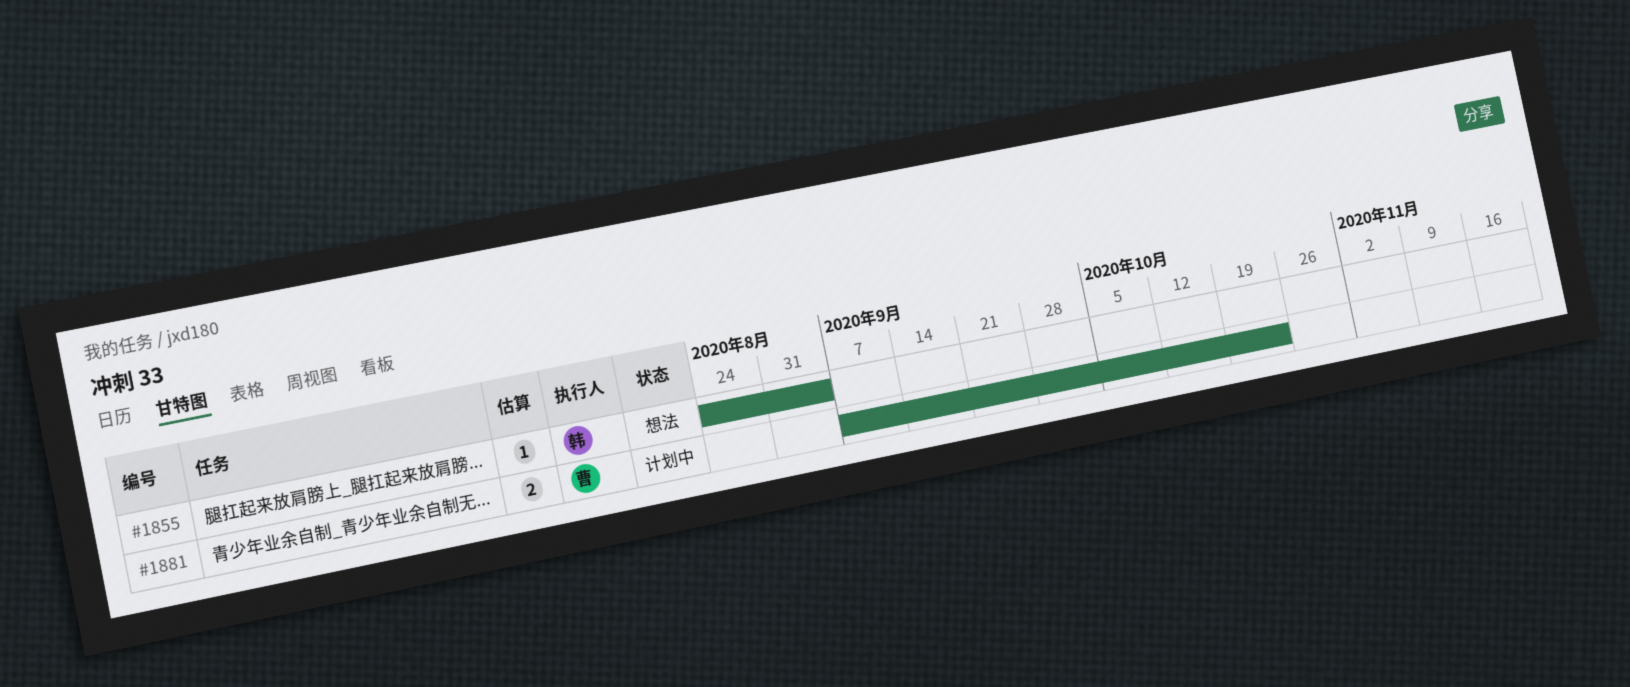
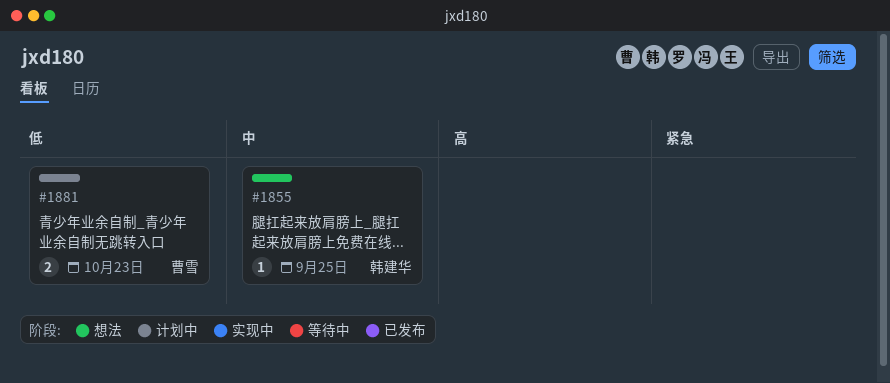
#1855, due: Sep 4 -> Sep 25

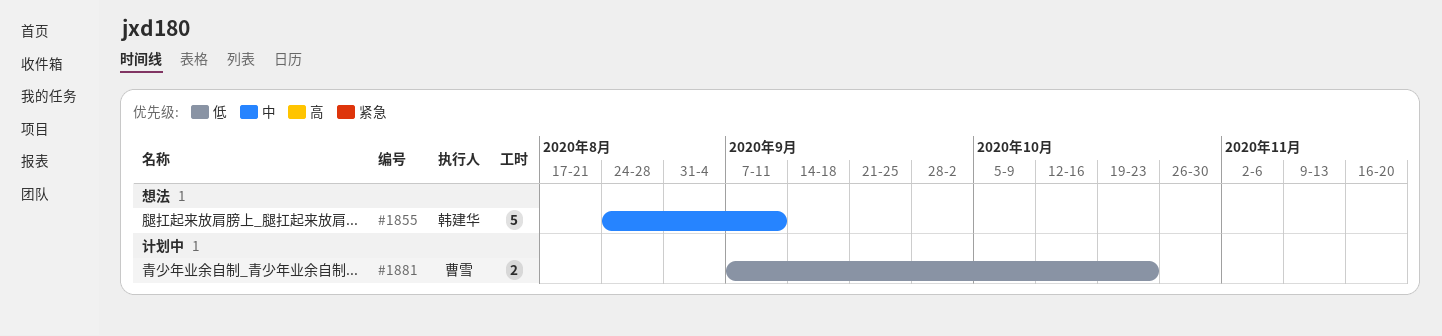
#1855, estimate: 1 -> 5
#1855, due: Sep 25 -> Sep 11

